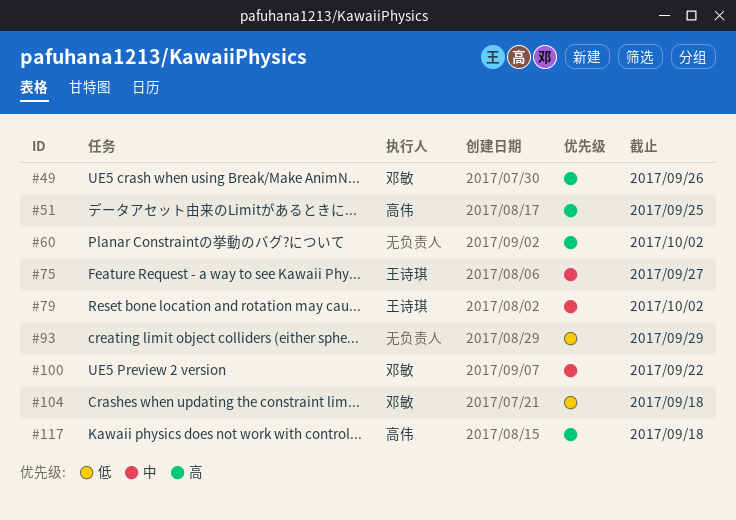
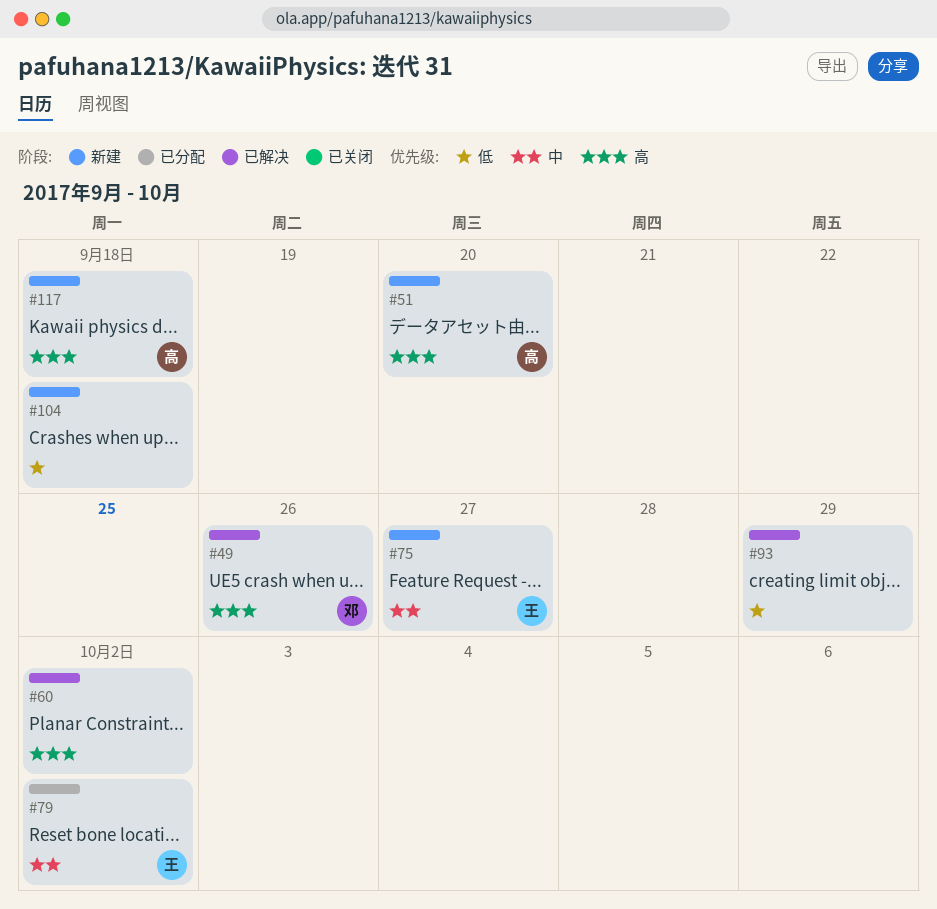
#51, due: Sep 25 -> Sep 20
#100: present -> none
#104, owner: 邓敏 -> none

